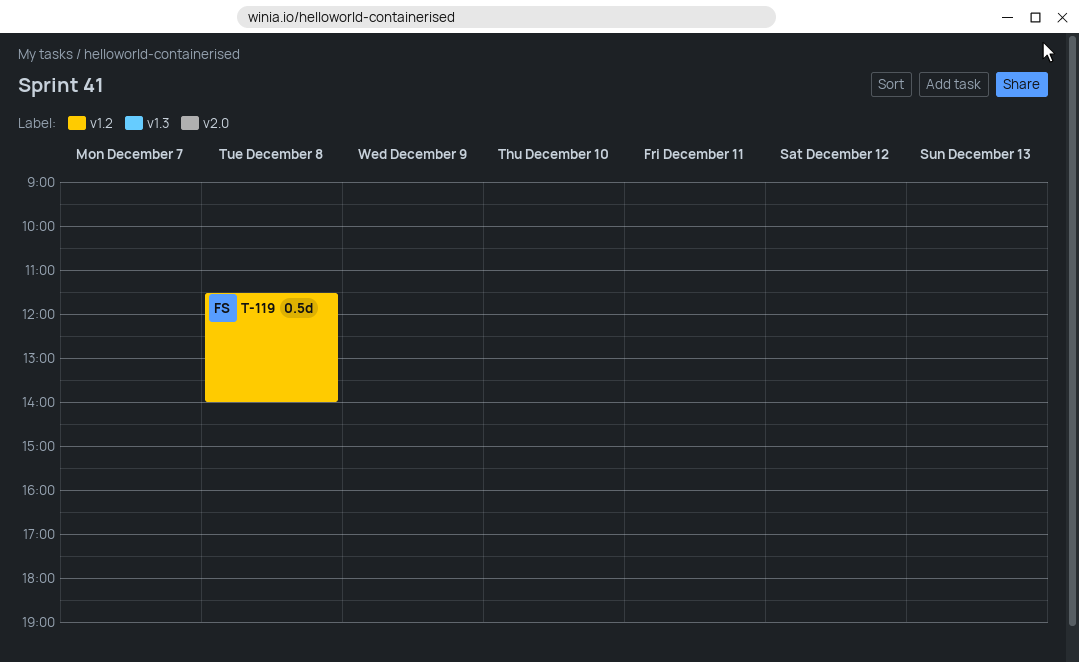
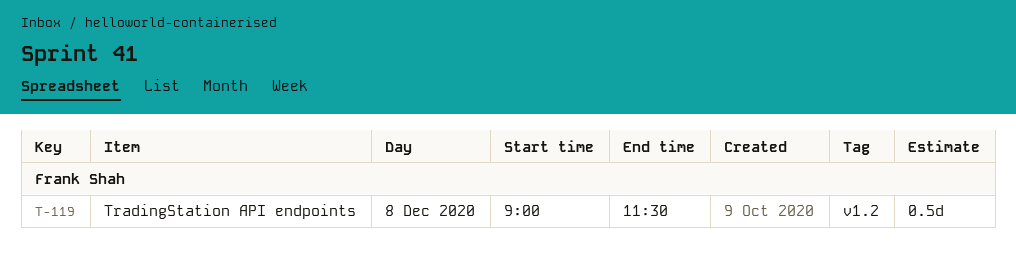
T-119, begins: 11:30 -> 09:00
T-119, ends: 14:00 -> 11:30

